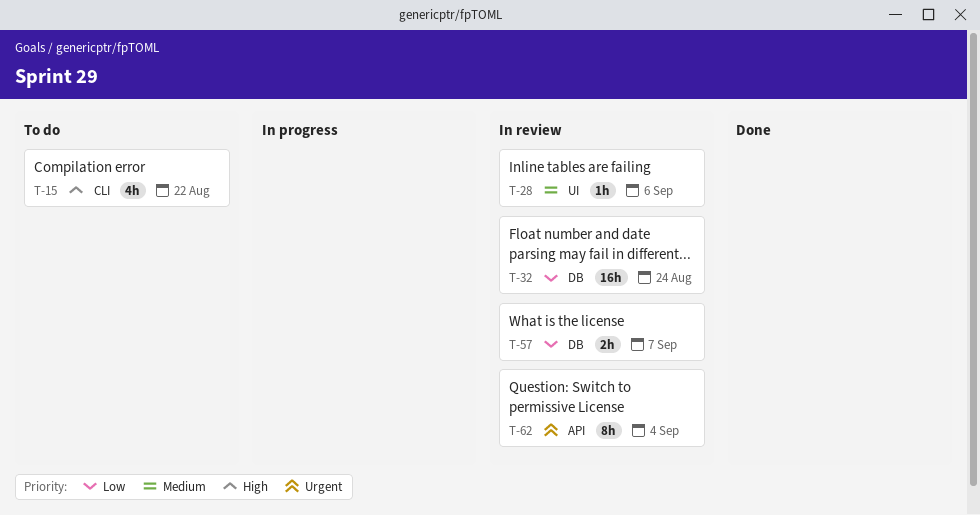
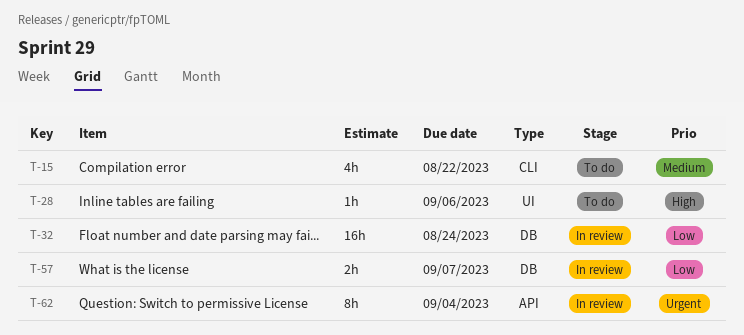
T-15, priority: High -> Medium
T-28, status: In review -> To do
T-28, priority: Medium -> High

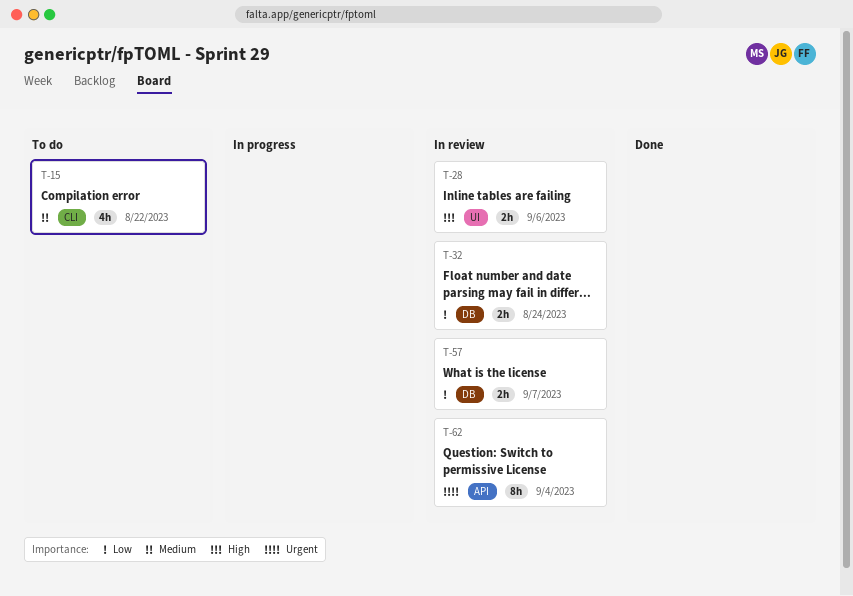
T-28, status: To do -> In review
T-28, estimate: 1h -> 2h
T-32, estimate: 16h -> 2h

